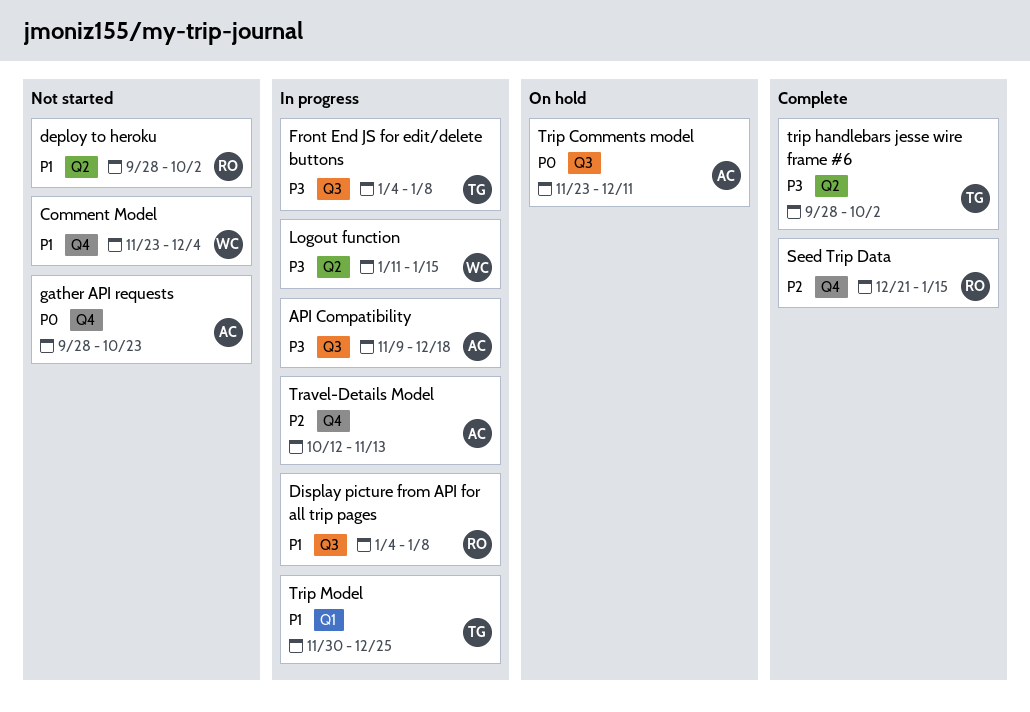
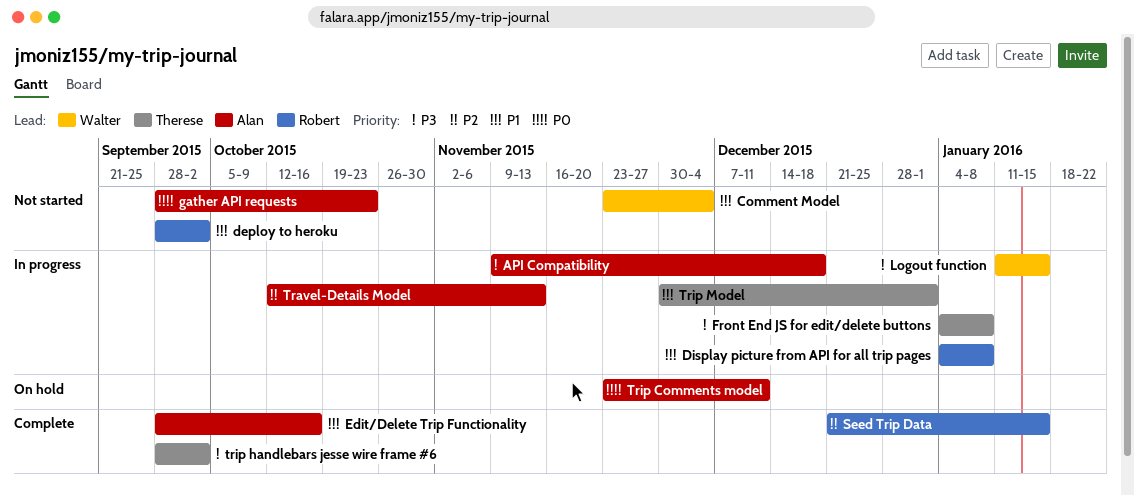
Edit/Delete Trip Functionality: none -> present
Trip Model, due: Dec 25 -> Jan 1

